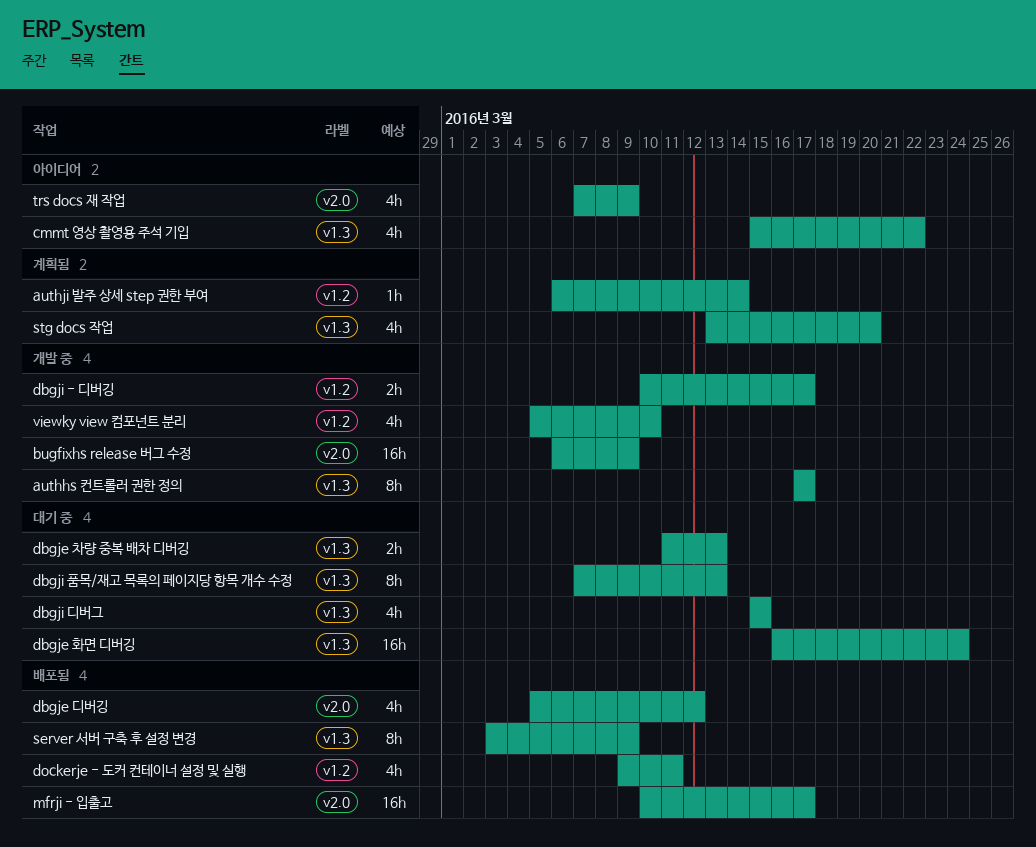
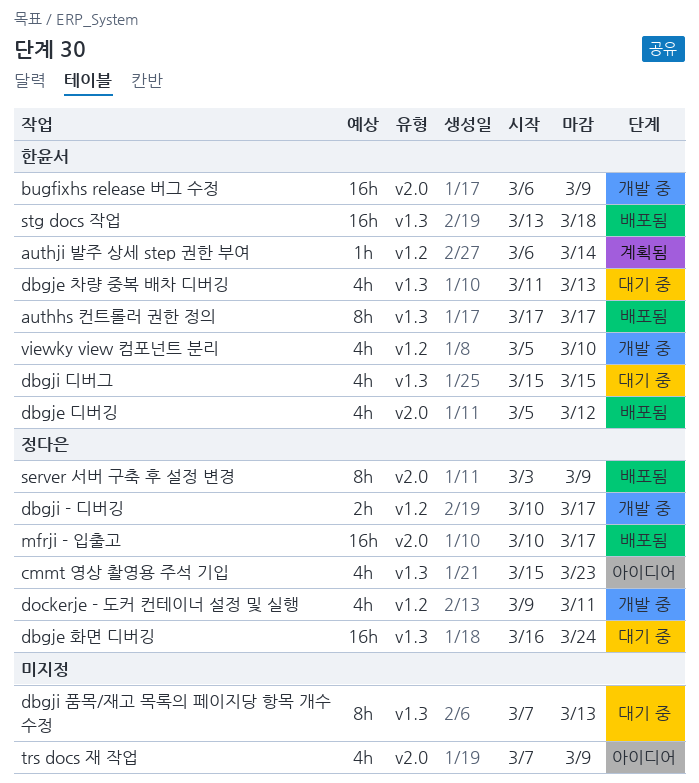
authhs 컨트롤러 권한 정의, status: 개발 중 -> 배포됨
cmmt 영상 촬영용 주석 기입, due: Mar 22 -> Mar 23
dbgje 차량 중복 배차 디버깅, estimate: 2h -> 4h
dockerje - 도커 컨테이너 설정 및 실행, status: 배포됨 -> 개발 중
server 서버 구축 후 설정 변경, label: v1.3 -> v2.0
stg docs 작업, status: 계획됨 -> 배포됨
stg docs 작업, estimate: 4h -> 16h
stg docs 작업, due: Mar 20 -> Mar 18

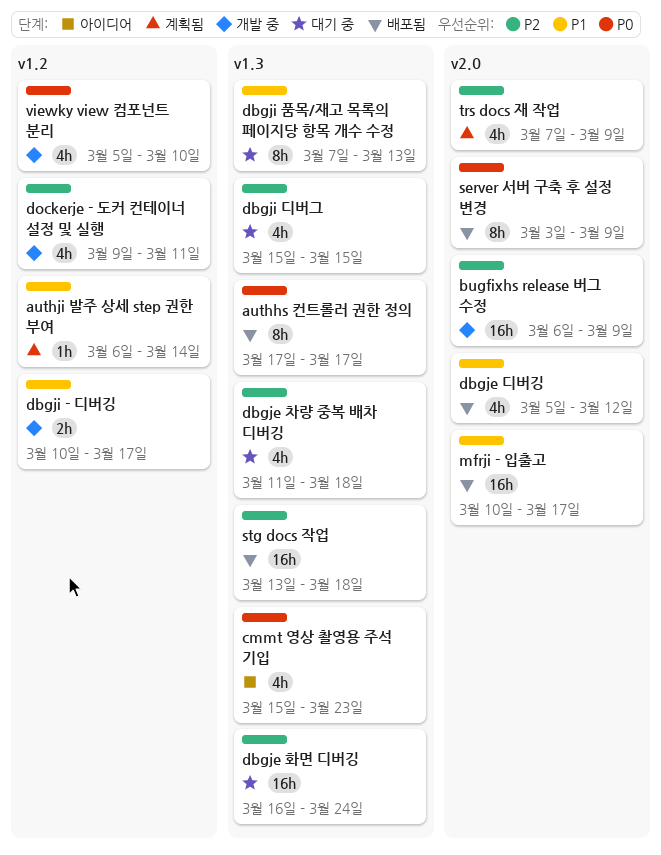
dbgje 차량 중복 배차 디버깅, due: Mar 13 -> Mar 18
trs docs 재 작업, status: 아이디어 -> 계획됨

